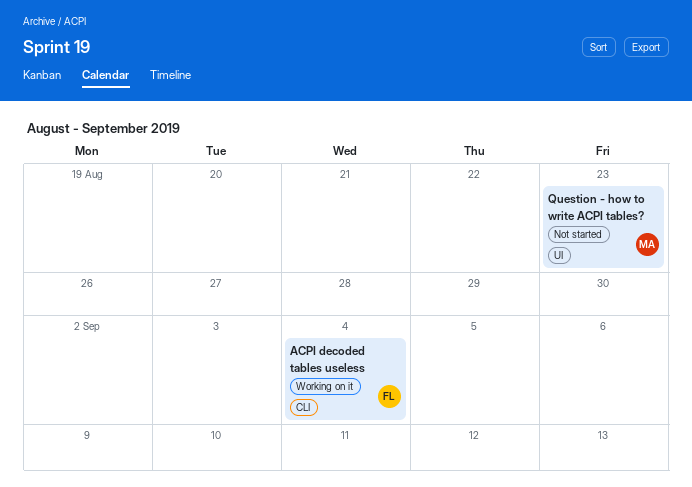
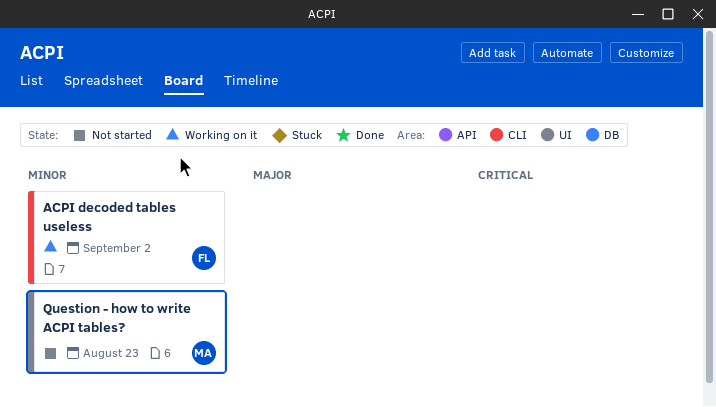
ACPI decoded tables useless, due: Sep 4 -> Sep 2

